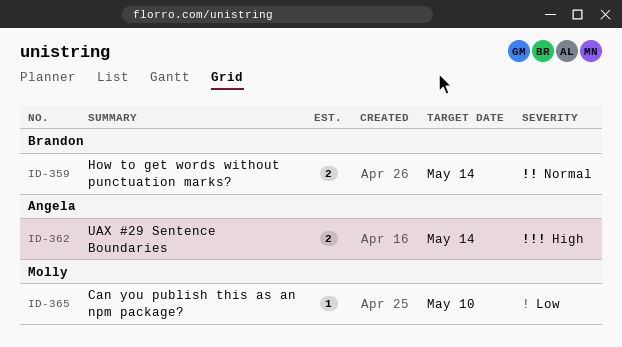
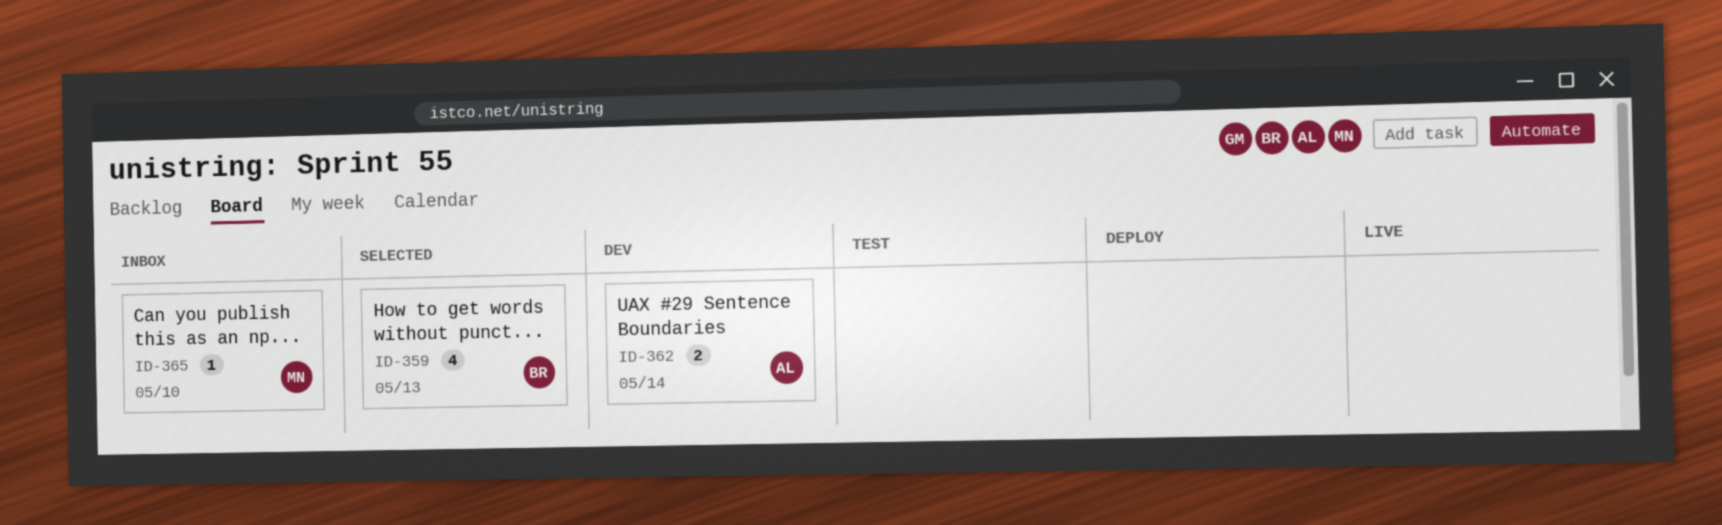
ID-359, estimate: 2 -> 4
ID-359, due: May 14 -> May 13

